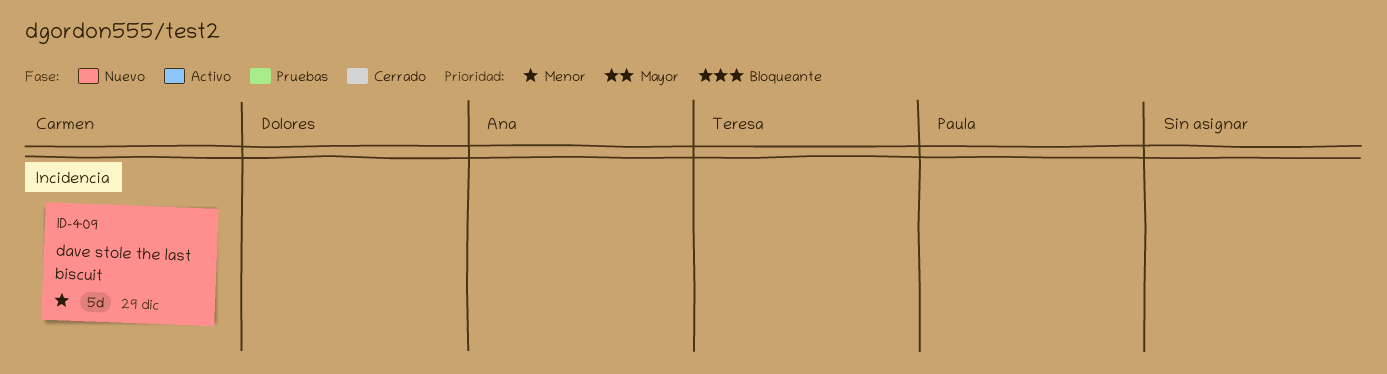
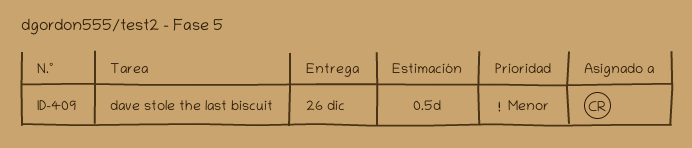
ID-409, estimate: 5d -> 0.5d
ID-409, due: Dec 29 -> Dec 26

